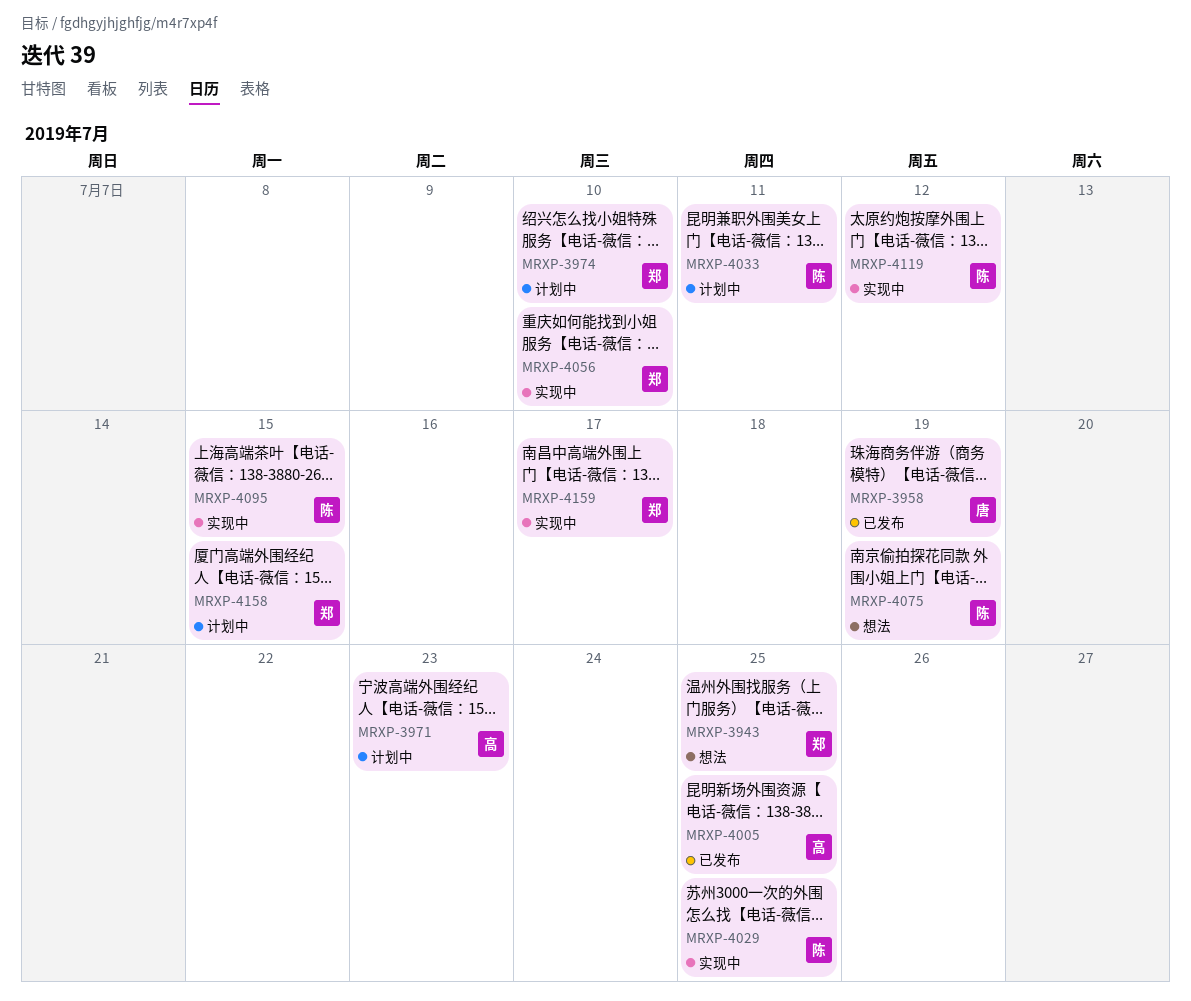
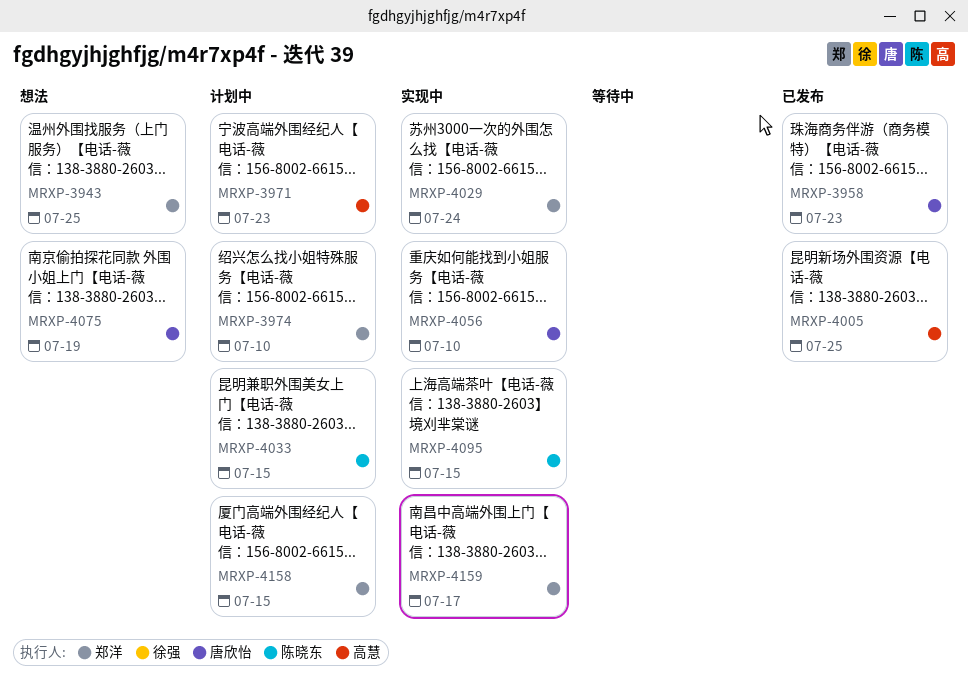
MRXP-3958, due: Jul 19 -> Jul 23
MRXP-4029, owner: 陈晓东 -> 郑洋
MRXP-4029, due: Jul 25 -> Jul 24
MRXP-4033, due: Jul 11 -> Jul 15
MRXP-4056, owner: 郑洋 -> 唐欣怡
MRXP-4075, owner: 陈晓东 -> 唐欣怡
MRXP-4119: present -> none

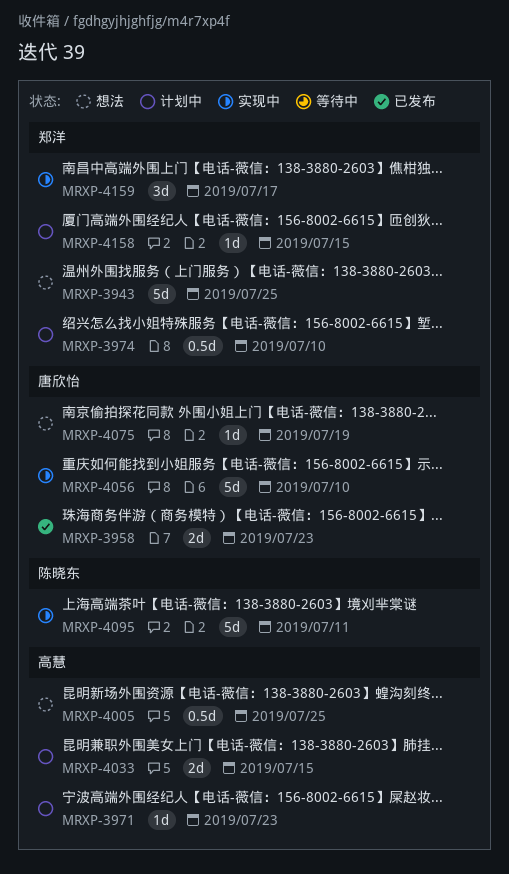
MRXP-4005, status: 已发布 -> 想法
MRXP-4029: present -> none
MRXP-4033, owner: 陈晓东 -> 高慧
MRXP-4095, due: Jul 15 -> Jul 11

